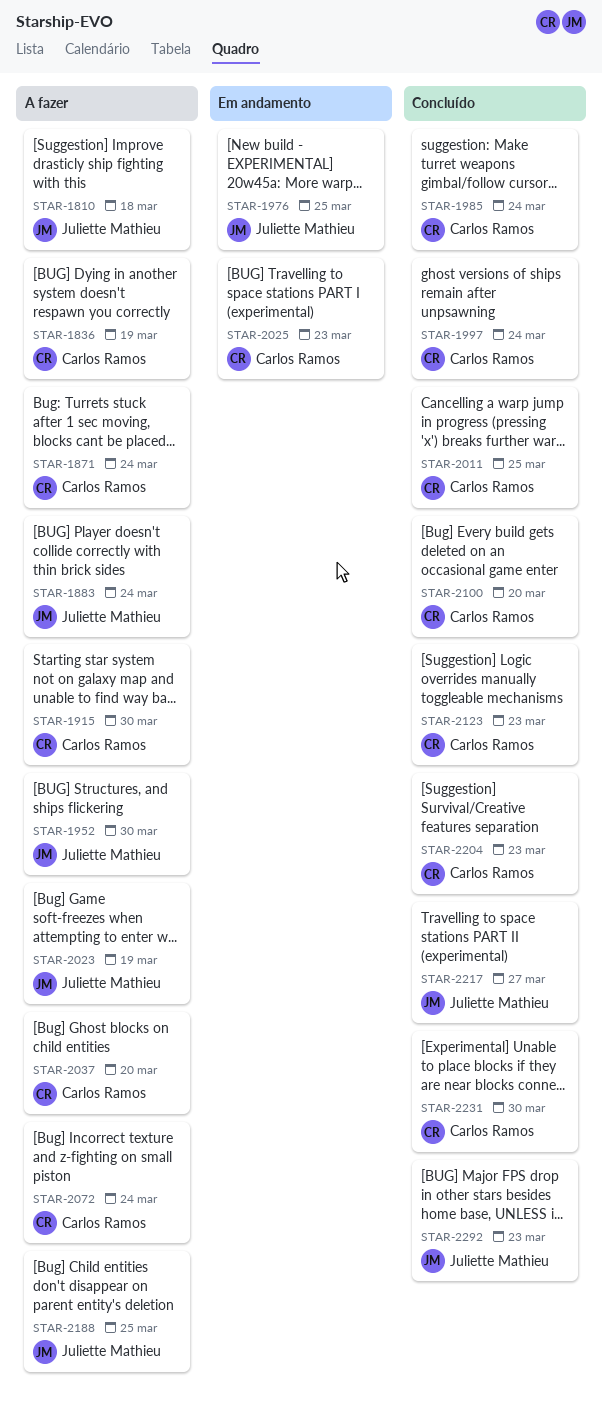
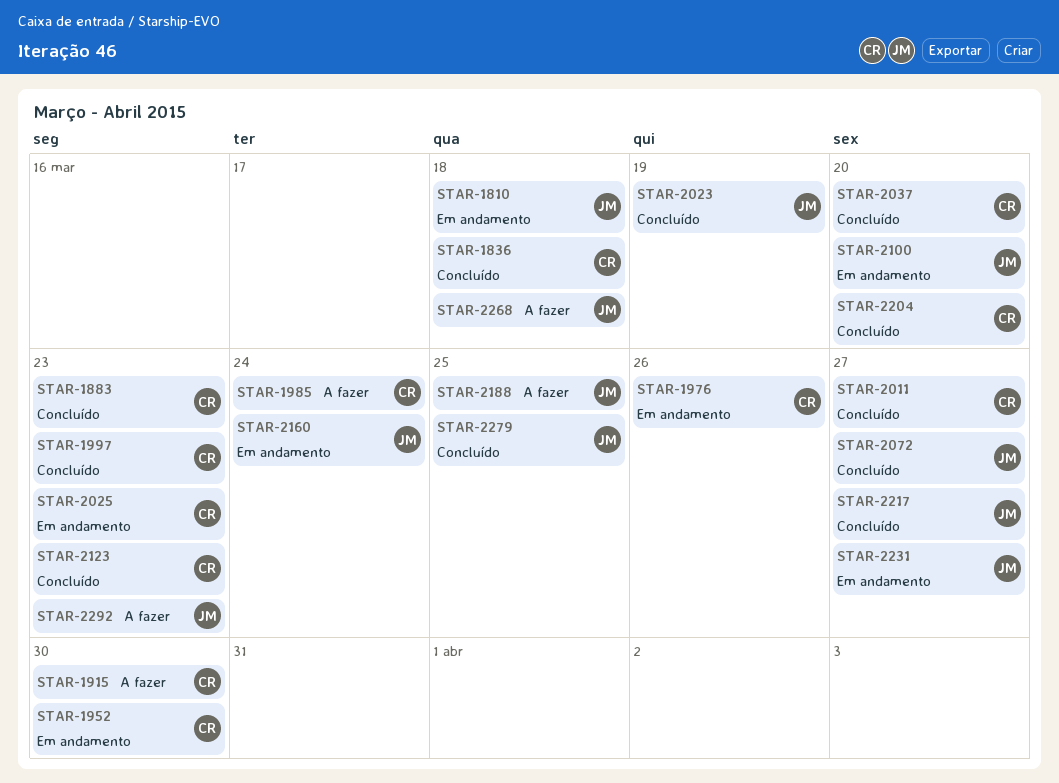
STAR-1810, status: A fazer -> Em andamento
STAR-1836, status: A fazer -> Concluído
STAR-1836, due: Mar 19 -> Mar 18
STAR-1871: present -> none
STAR-1883, status: A fazer -> Concluído
STAR-1883, owner: Juliette Mathieu -> Carlos Ramos
STAR-1883, due: Mar 24 -> Mar 23
STAR-1952, status: A fazer -> Em andamento
STAR-1952, owner: Juliette Mathieu -> Carlos Ramos
STAR-1976, owner: Juliette Mathieu -> Carlos Ramos
STAR-1976, due: Mar 25 -> Mar 26
STAR-1985, status: Concluído -> A fazer
STAR-1997, due: Mar 24 -> Mar 23
STAR-2011, due: Mar 25 -> Mar 27
STAR-2023, status: A fazer -> Concluído
STAR-2037, status: A fazer -> Concluído
STAR-2072, status: A fazer -> Concluído
STAR-2072, owner: Carlos Ramos -> Juliette Mathieu
STAR-2072, due: Mar 24 -> Mar 27
STAR-2100, status: Concluído -> Em andamento
STAR-2100, owner: Carlos Ramos -> Juliette Mathieu
STAR-2160: none -> present
STAR-2204, due: Mar 23 -> Mar 20
STAR-2231, status: Concluído -> Em andamento
STAR-2231, owner: Carlos Ramos -> Juliette Mathieu
STAR-2231, due: Mar 30 -> Mar 27
STAR-2268: none -> present
STAR-2279: none -> present
STAR-2292, status: Concluído -> A fazer

